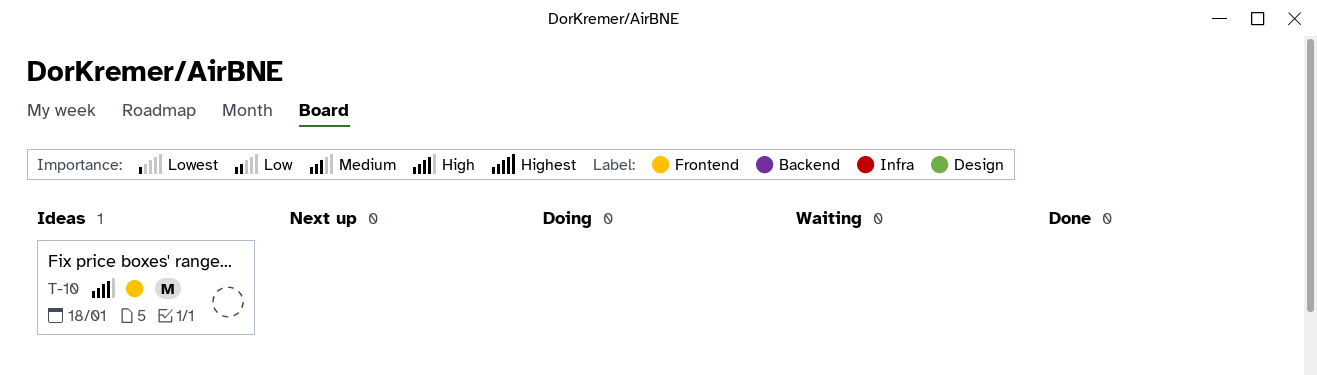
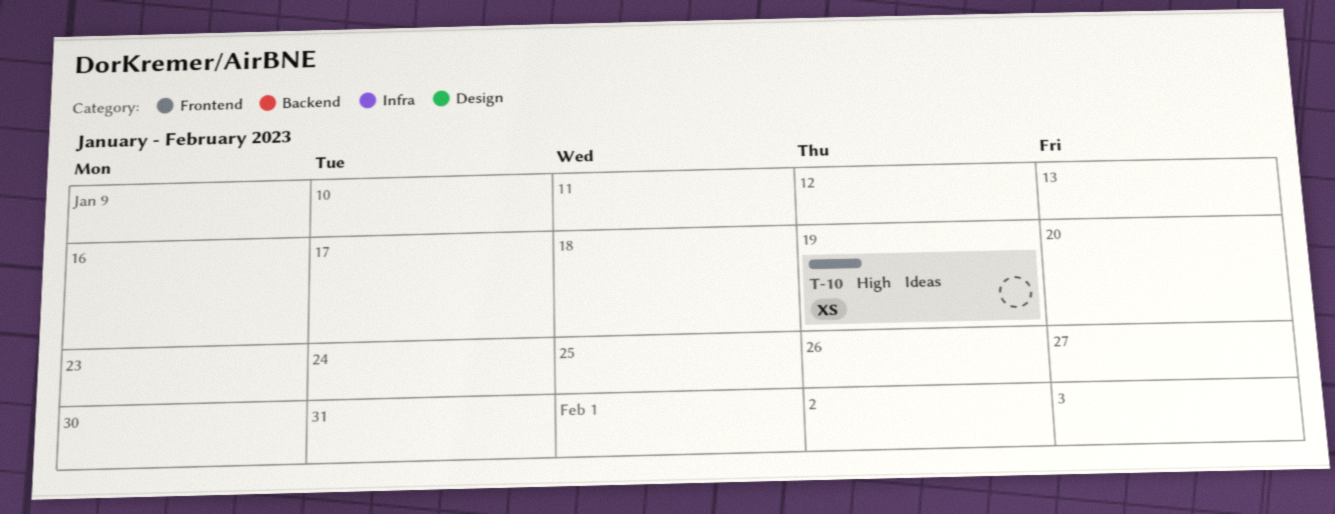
T-10, estimate: M -> XS
T-10, due: Jan 18 -> Jan 19

